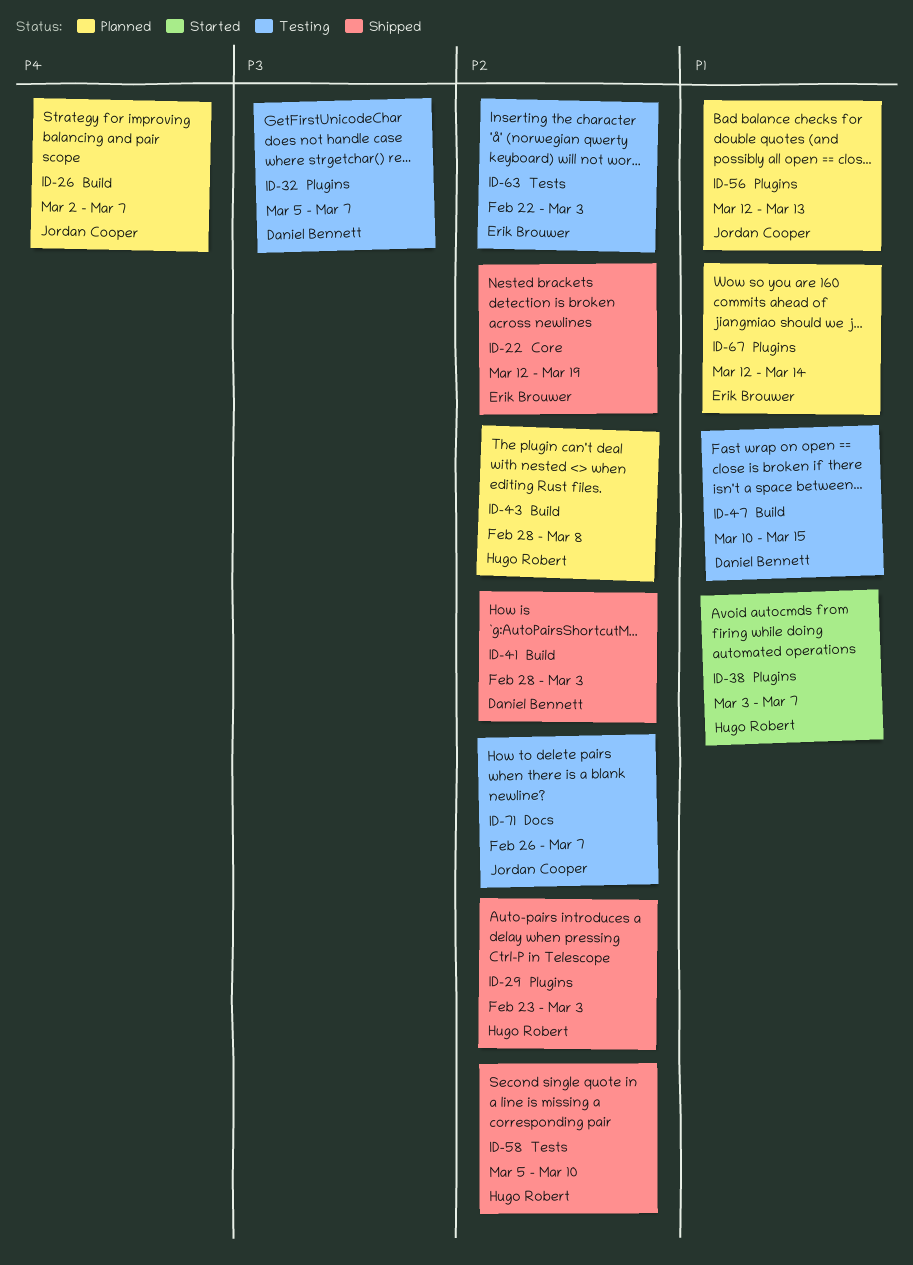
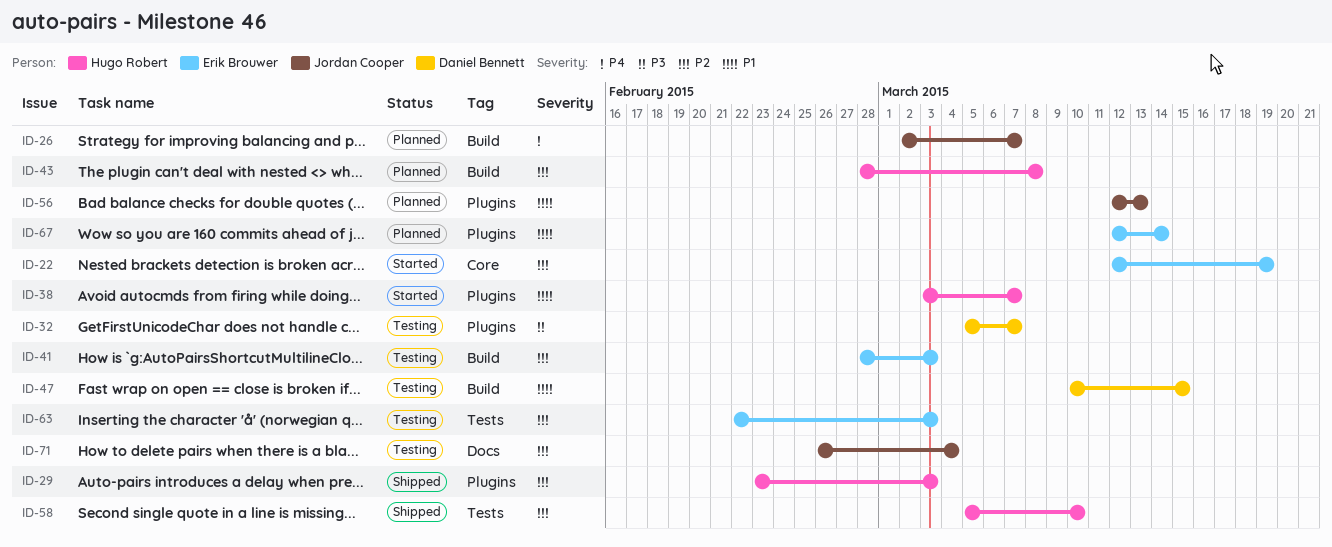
ID-22, status: Shipped -> Started
ID-41, status: Shipped -> Testing
ID-41, owner: Daniel Bennett -> Erik Brouwer
ID-71, due: Mar 7 -> Mar 4

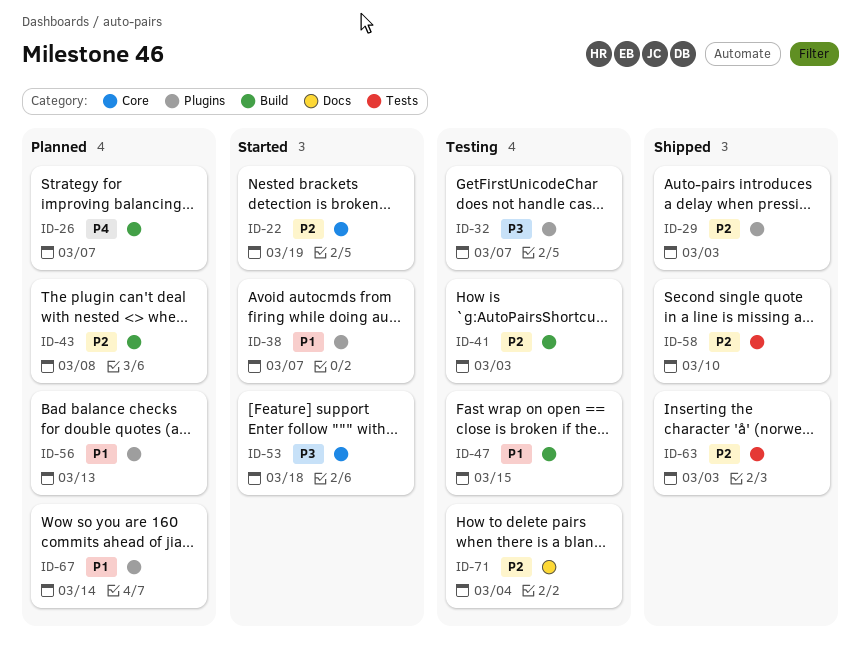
ID-53: none -> present
ID-63, status: Testing -> Shipped

